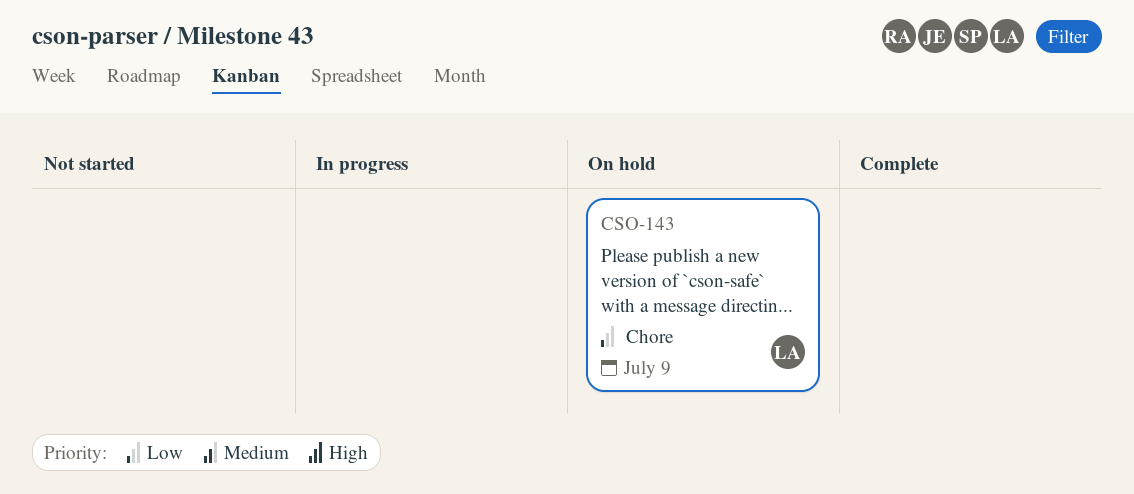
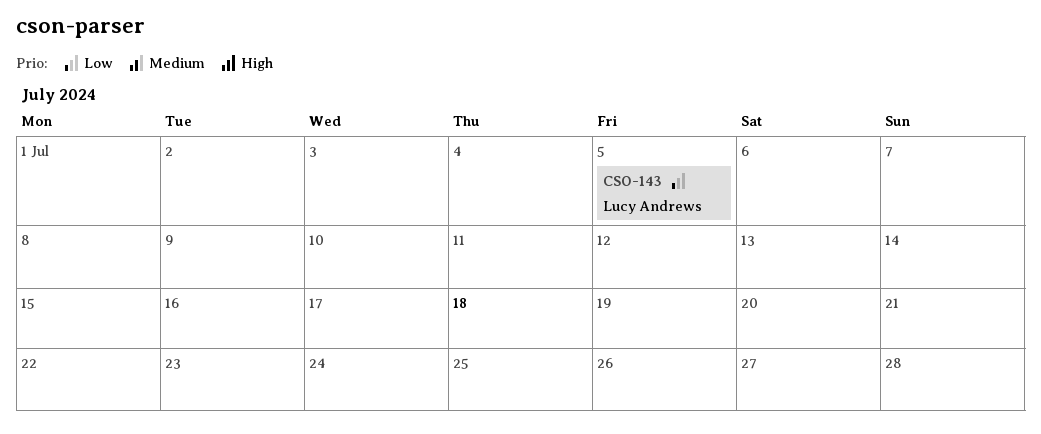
CSO-143, due: Jul 9 -> Jul 5

